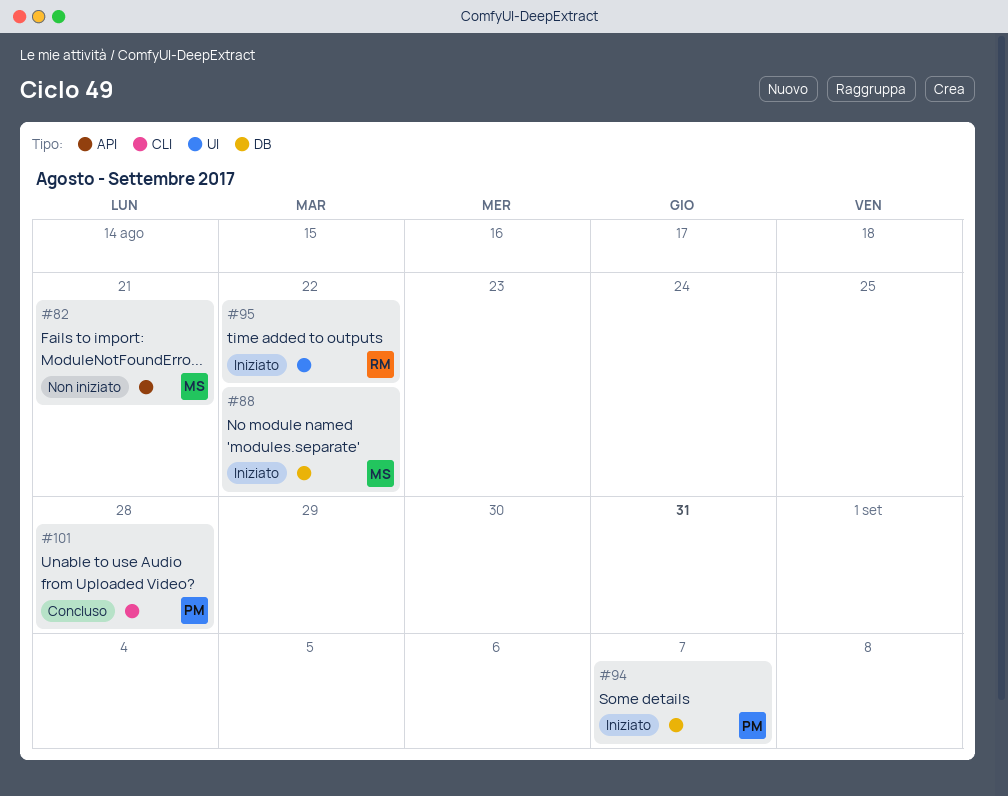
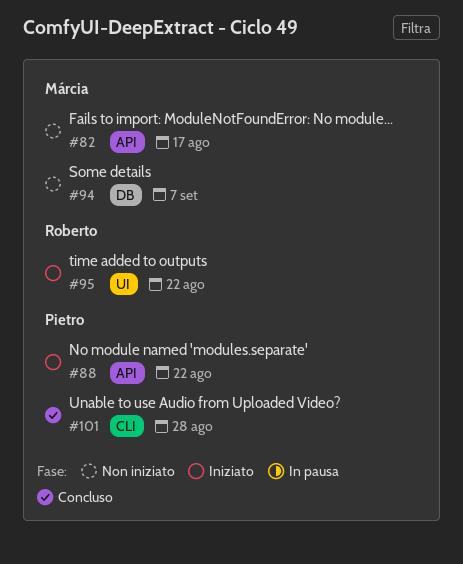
#82, due: Aug 21 -> Aug 17
#88, owner: Márcia -> Pietro
#88, label: DB -> API
#94, status: Iniziato -> Non iniziato
#94, owner: Pietro -> Márcia

